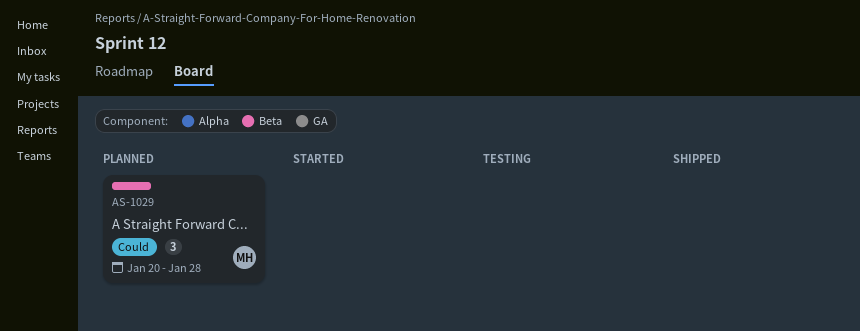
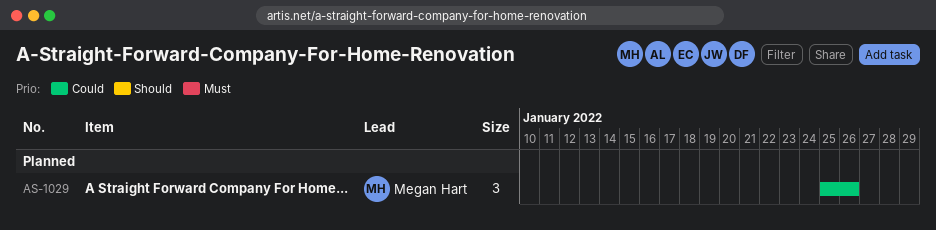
AS-1029, start: Jan 20 -> Jan 25
AS-1029, due: Jan 28 -> Jan 26

